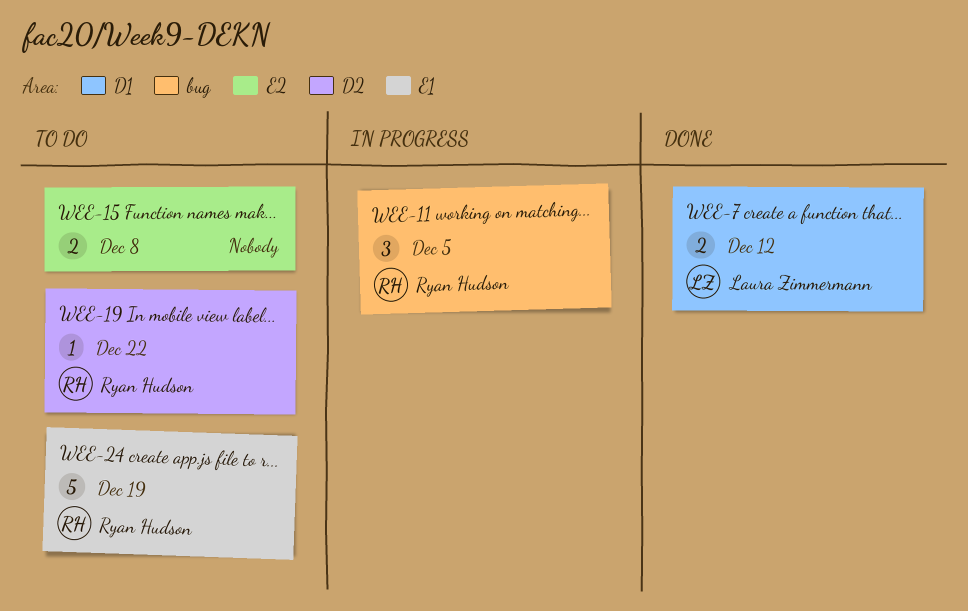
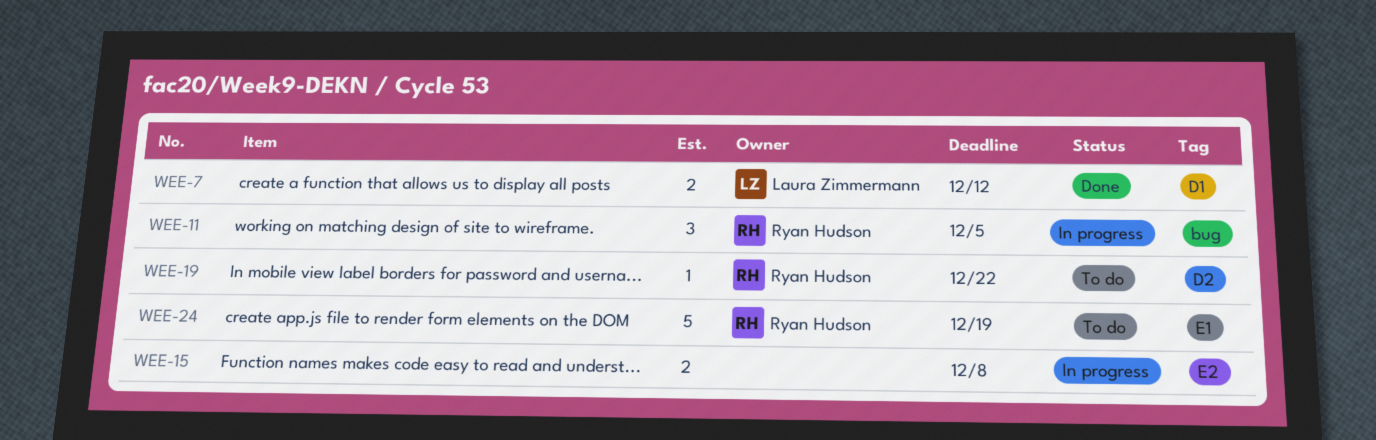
WEE-15, status: To do -> In progress

